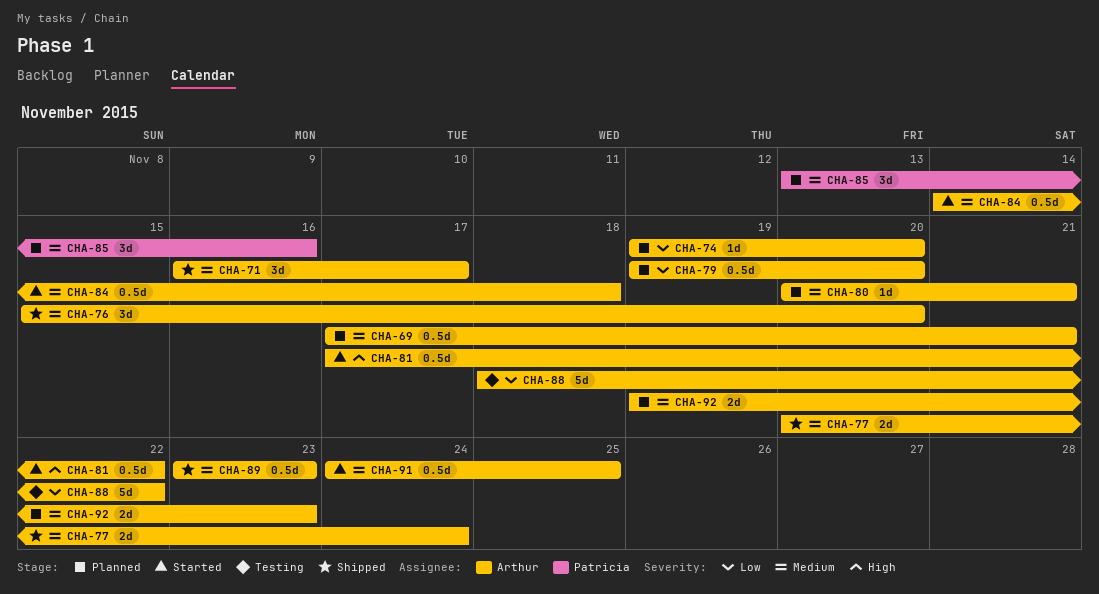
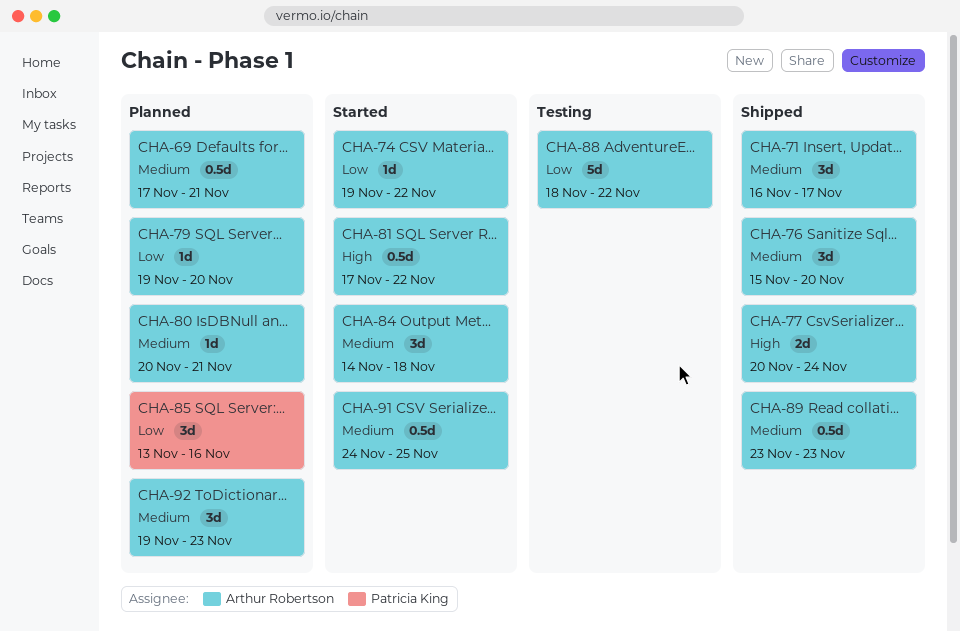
CHA-74, status: Planned -> Started
CHA-74, due: Nov 20 -> Nov 22
CHA-77, priority: Medium -> High
CHA-79, estimate: 0.5d -> 1d
CHA-84, estimate: 0.5d -> 3d
CHA-85, priority: Medium -> Low
CHA-92, estimate: 2d -> 3d

